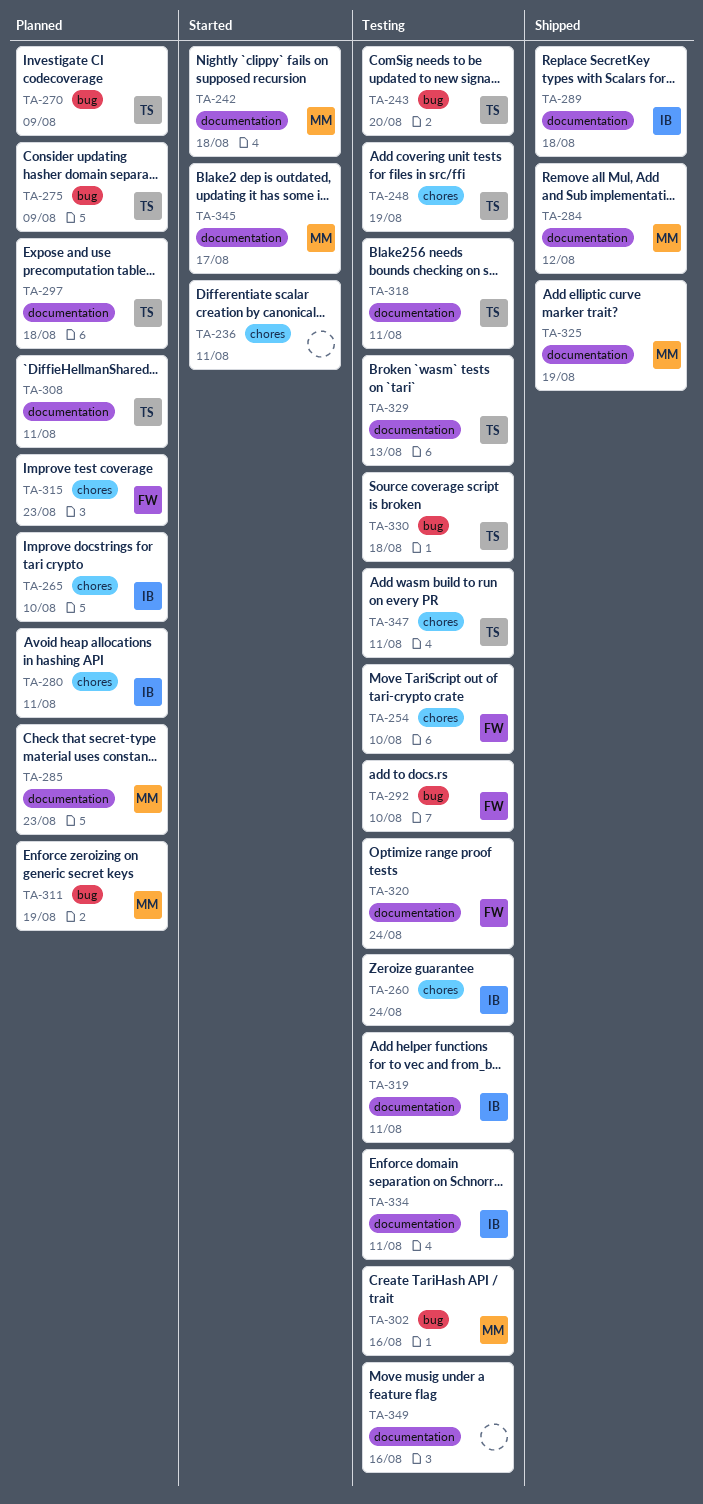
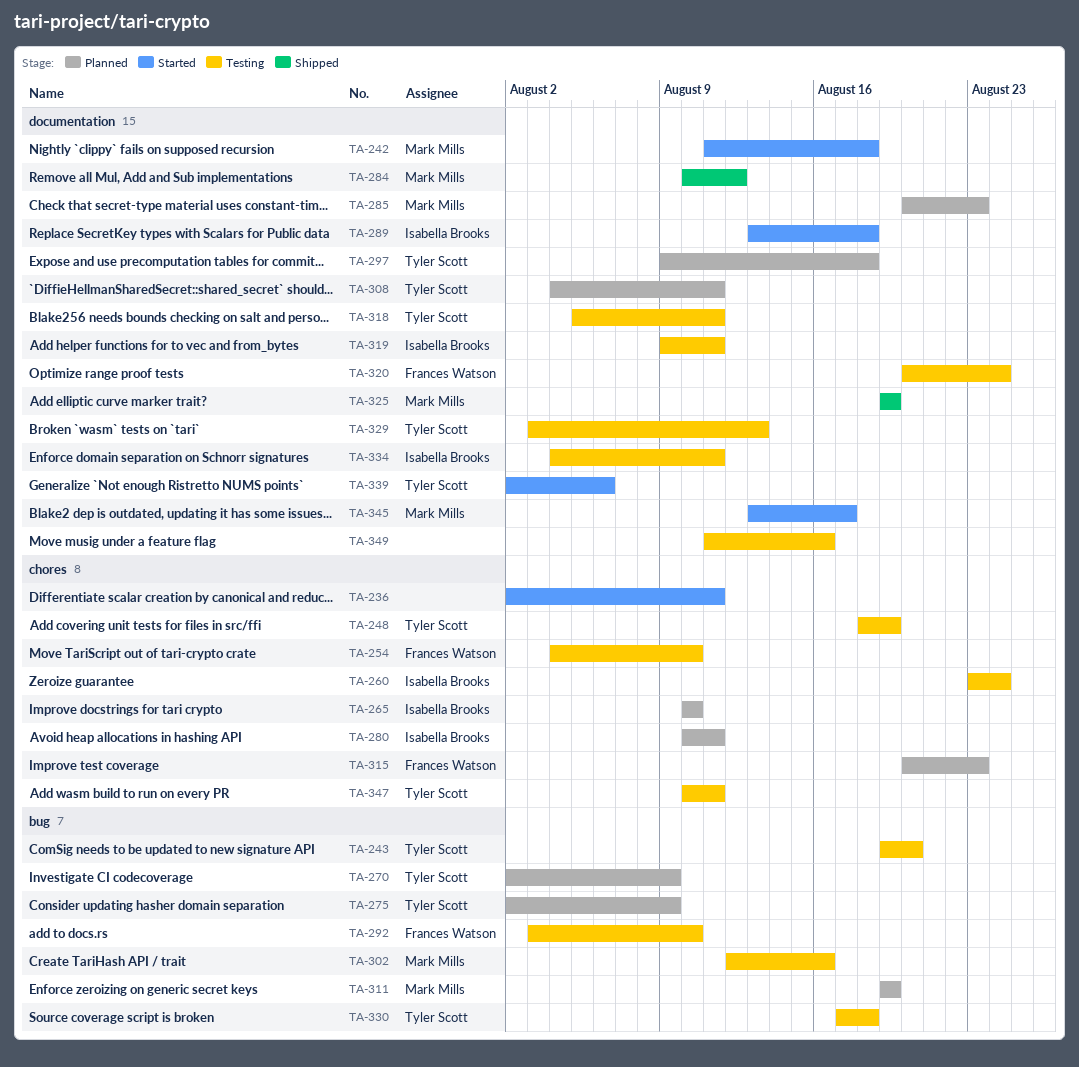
TA-289, status: Shipped -> Started
TA-339: none -> present

